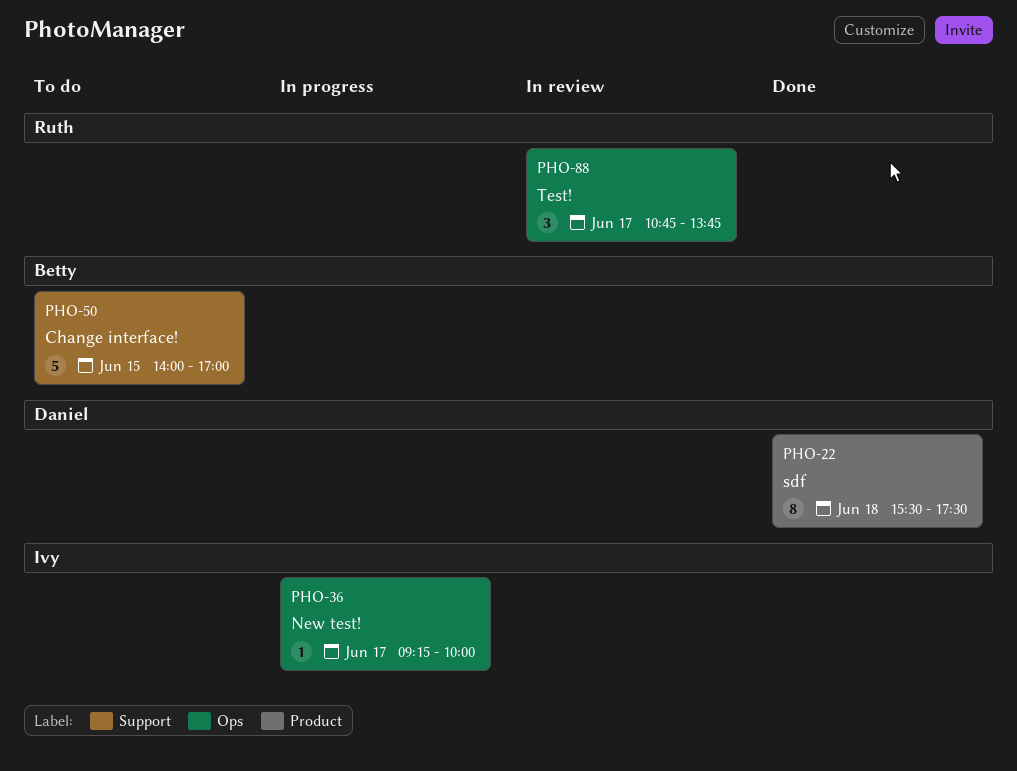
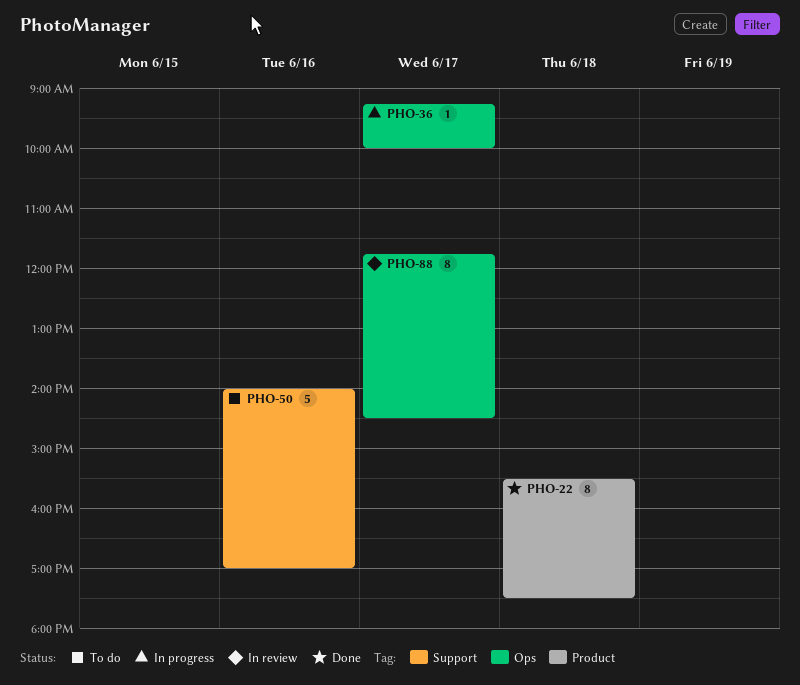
PHO-50, day: Jun 15 -> Jun 16
PHO-88, estimate: 3 -> 8
PHO-88, begins: 10:45 -> 11:45
PHO-88, ends: 13:45 -> 14:30

